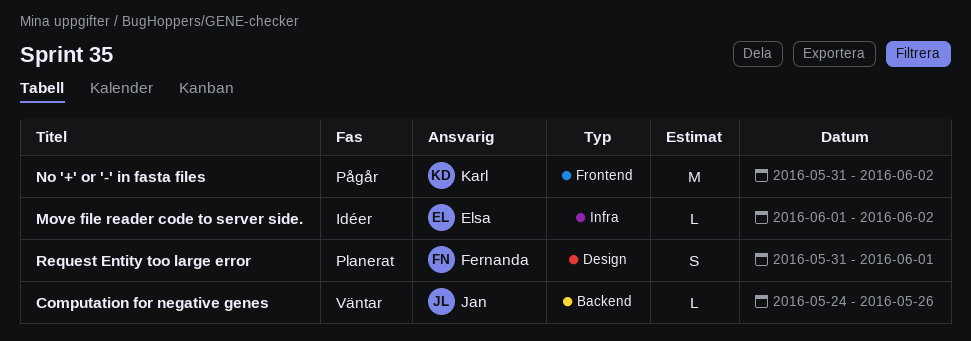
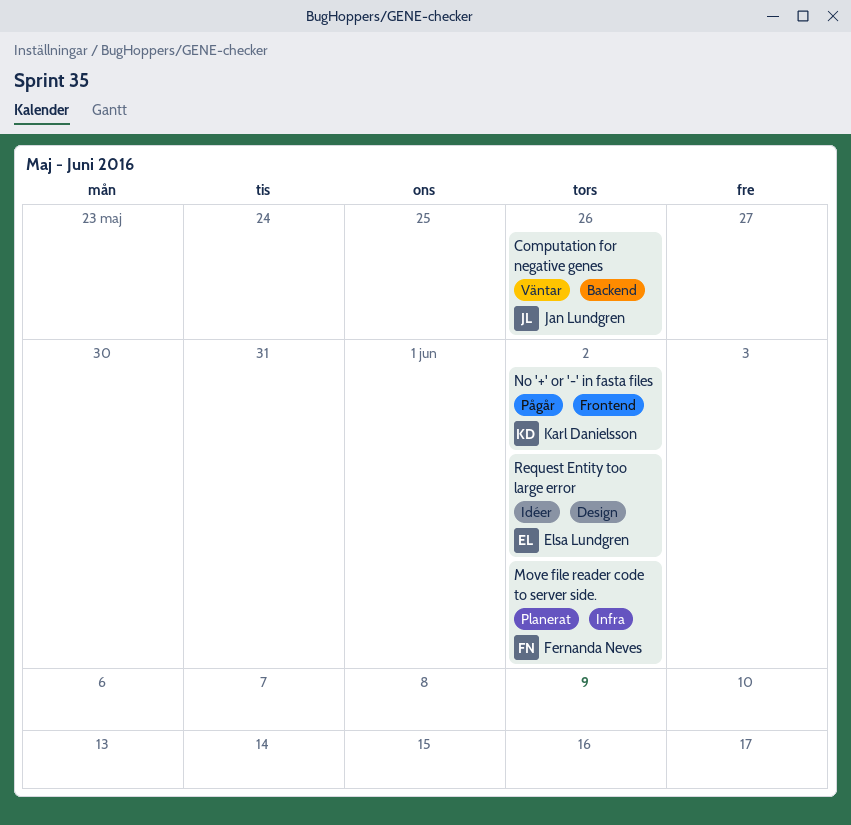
Move file reader code to server side., status: Idéer -> Planerat
Move file reader code to server side., owner: Elsa Lundgren -> Fernanda Neves
Request Entity too large error, status: Planerat -> Idéer
Request Entity too large error, owner: Fernanda Neves -> Elsa Lundgren
Request Entity too large error, due: Jun 1 -> Jun 2

